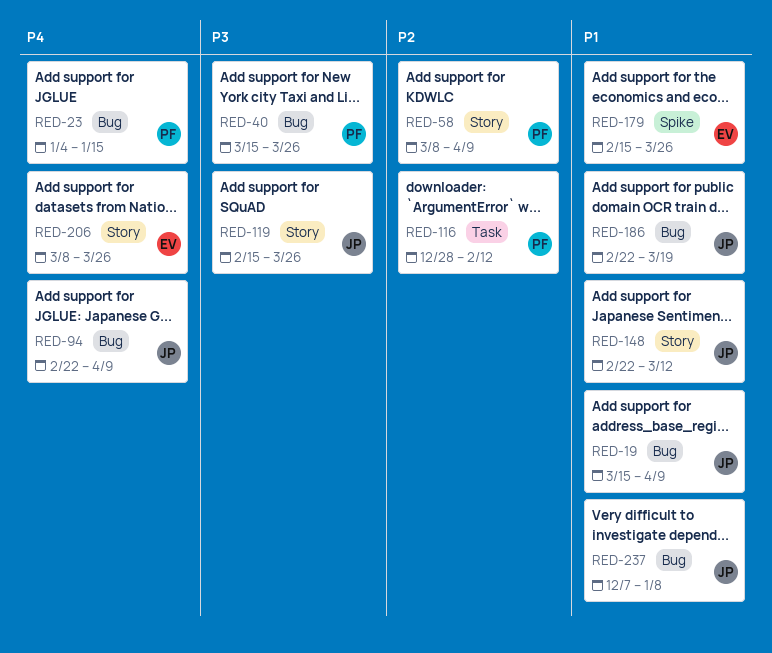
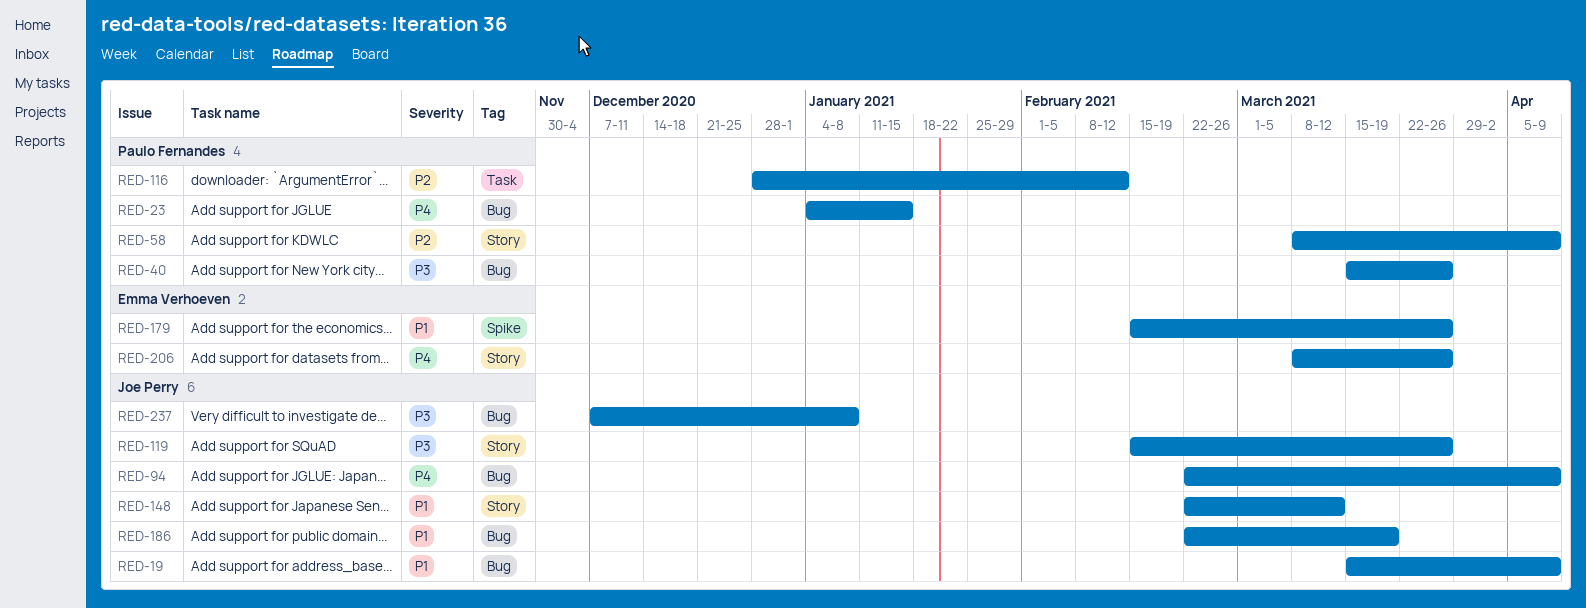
RED-237, priority: P1 -> P3

